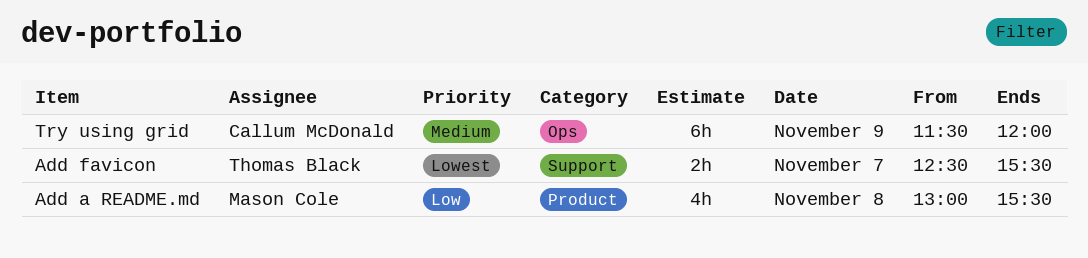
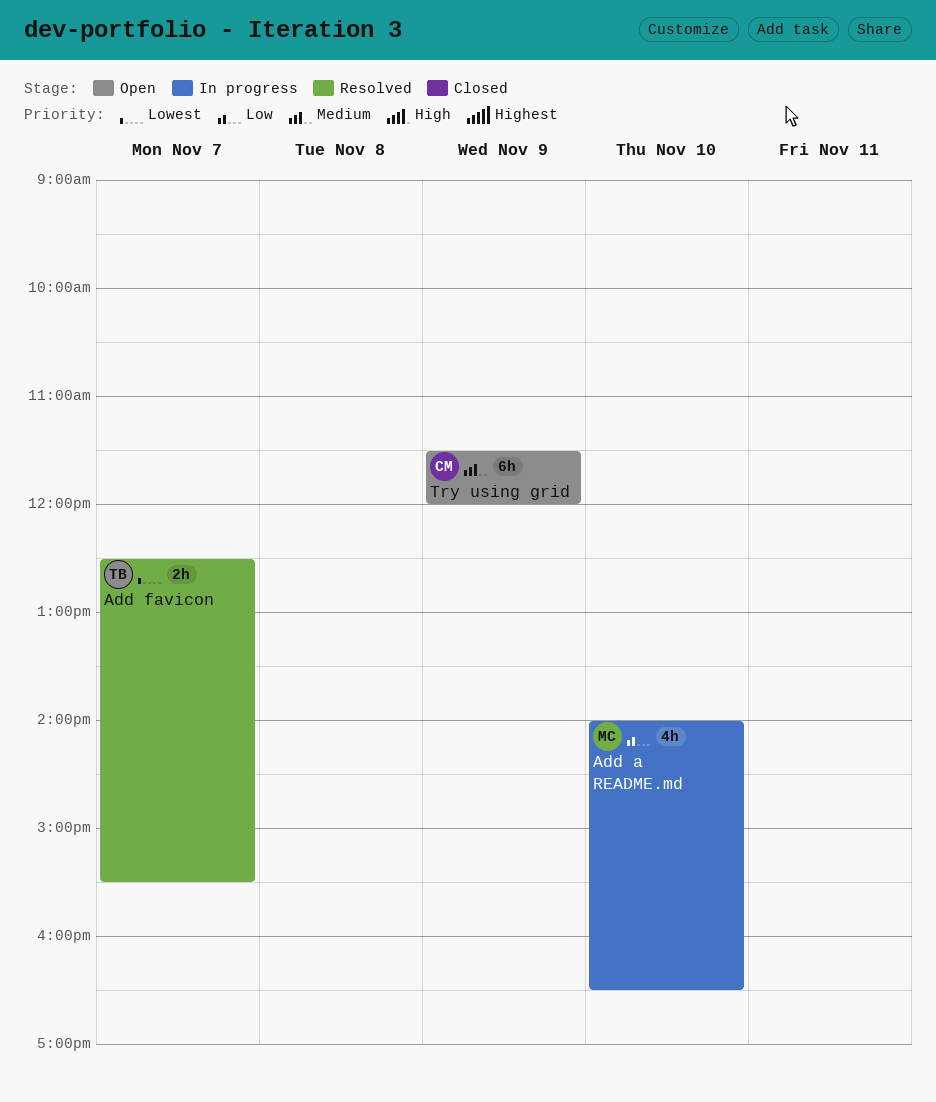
Add a README.md, day: Nov 8 -> Nov 10
Add a README.md, begins: 13:00 -> 14:00
Add a README.md, ends: 15:30 -> 16:30

